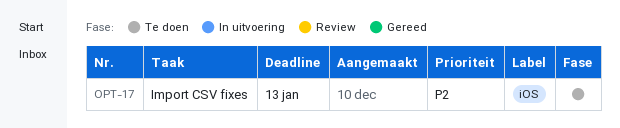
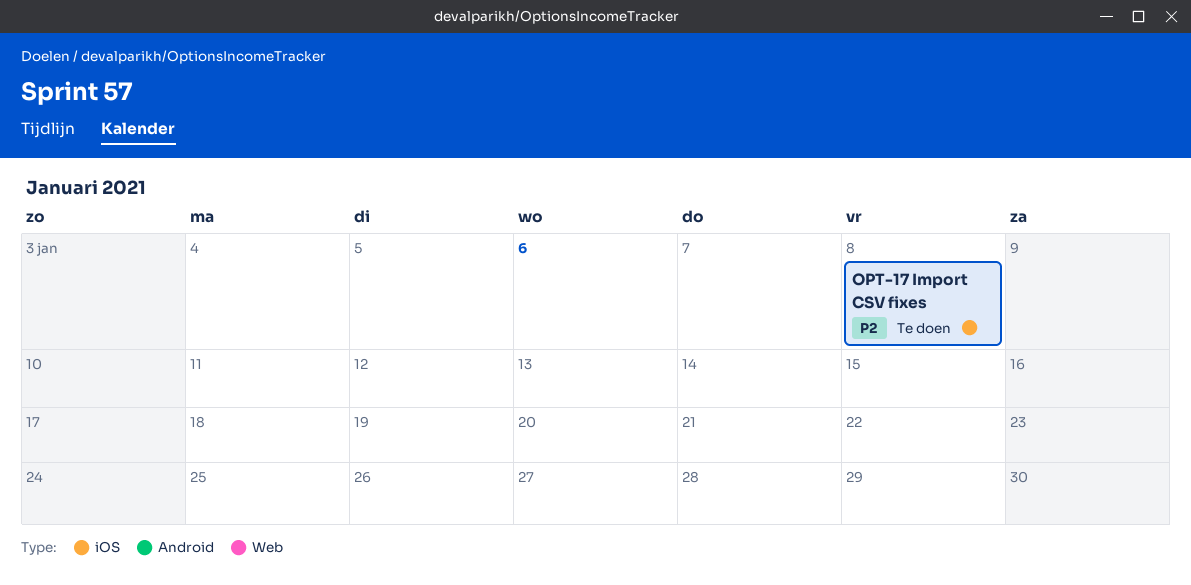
OPT-17, due: Jan 13 -> Jan 8

